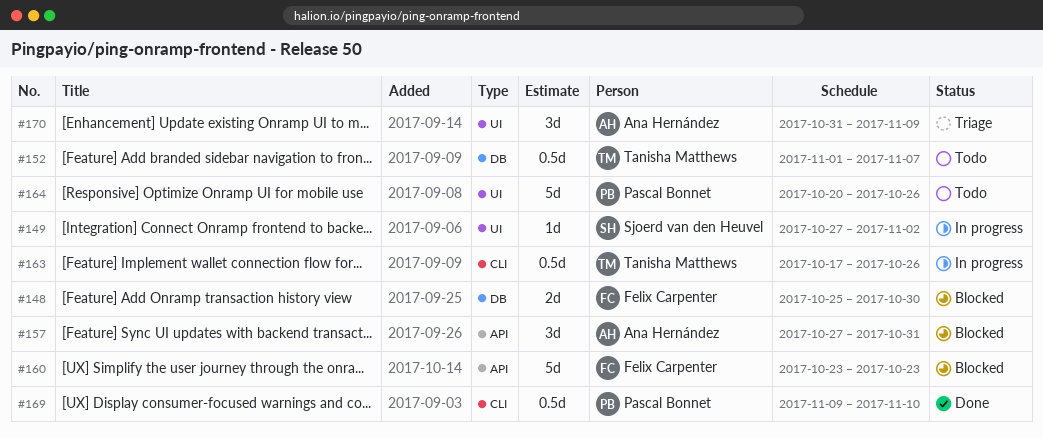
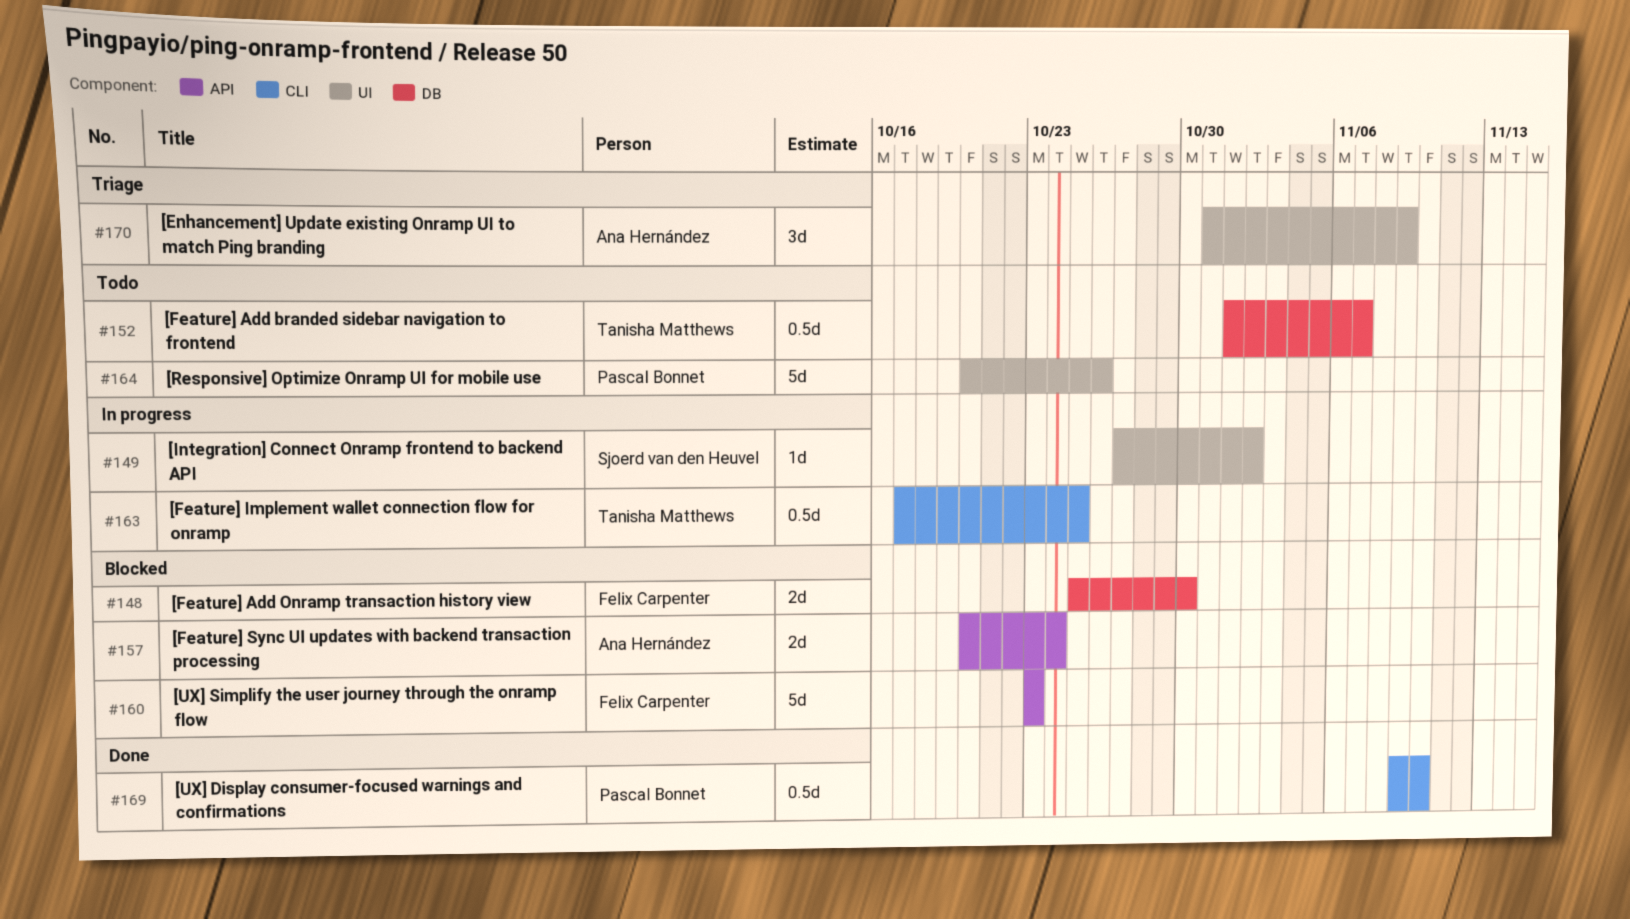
#157, estimate: 3d -> 2d
#157, start: Oct 27 -> Oct 20
#157, due: Oct 31 -> Oct 24
#163, due: Oct 26 -> Oct 25

